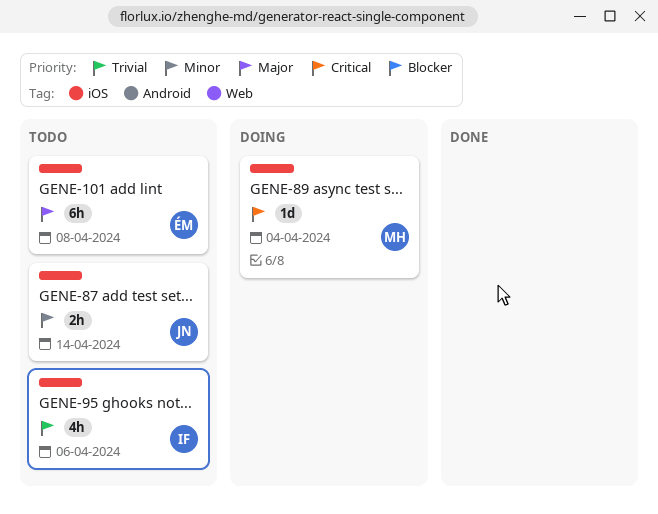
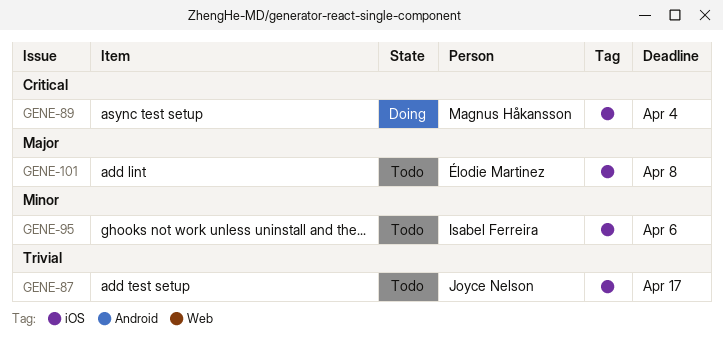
GENE-87, priority: Minor -> Trivial
GENE-87, due: Apr 14 -> Apr 17
GENE-95, priority: Trivial -> Minor

